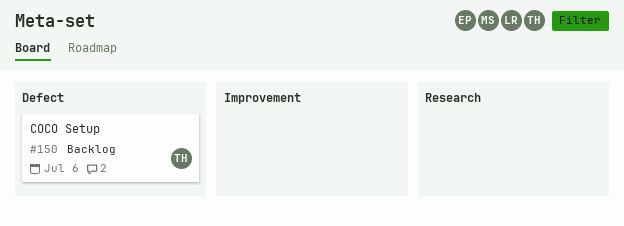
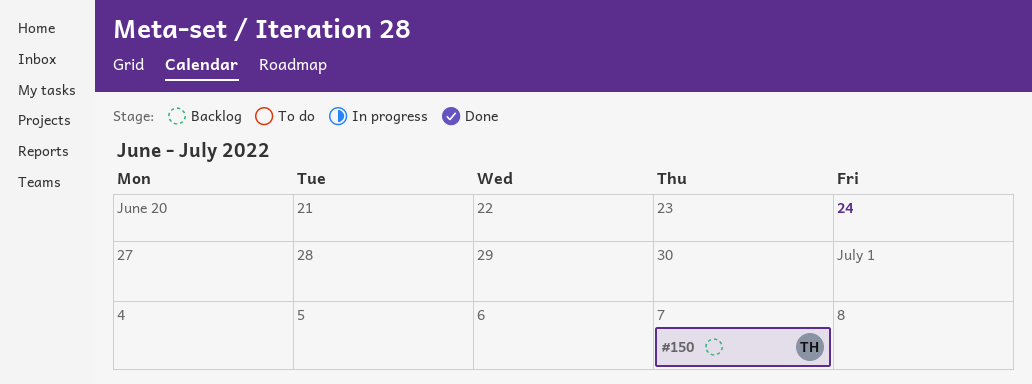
#150, due: Jul 6 -> Jul 7

